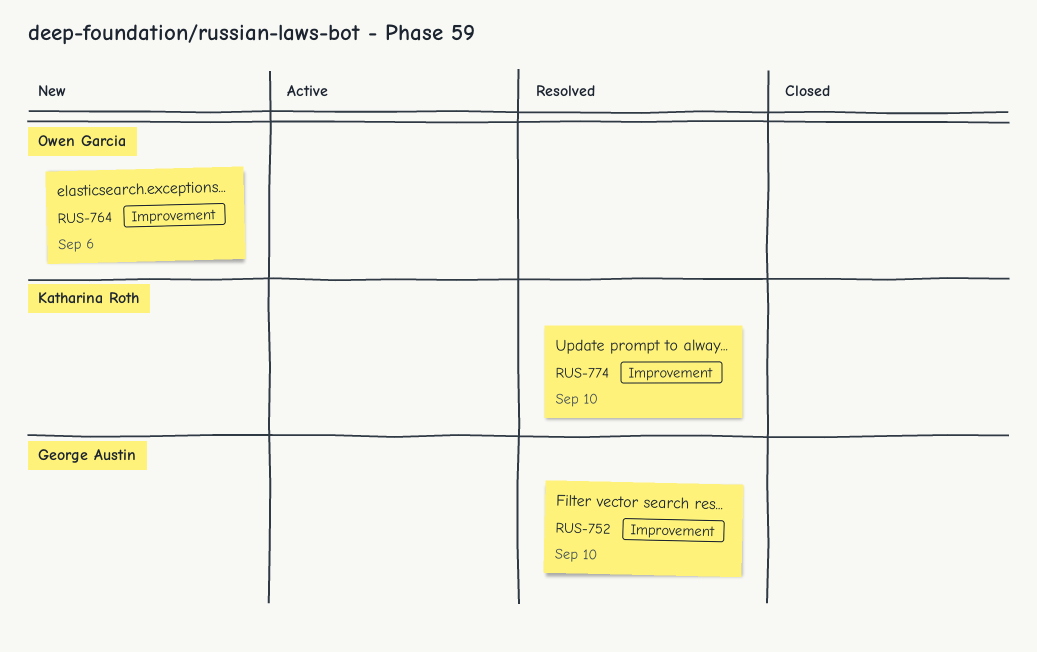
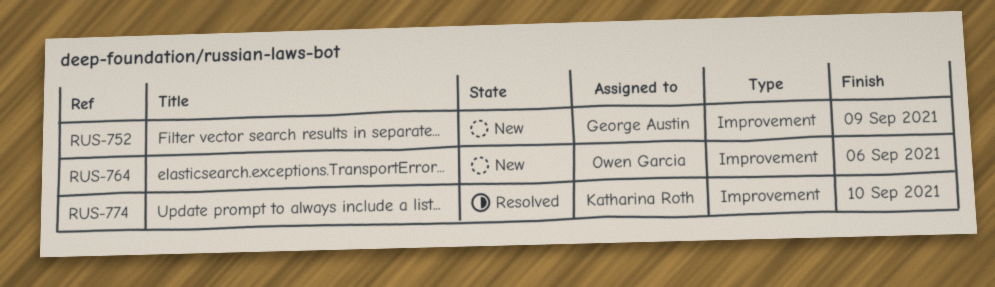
RUS-752, status: Resolved -> New
RUS-752, due: Sep 10 -> Sep 9

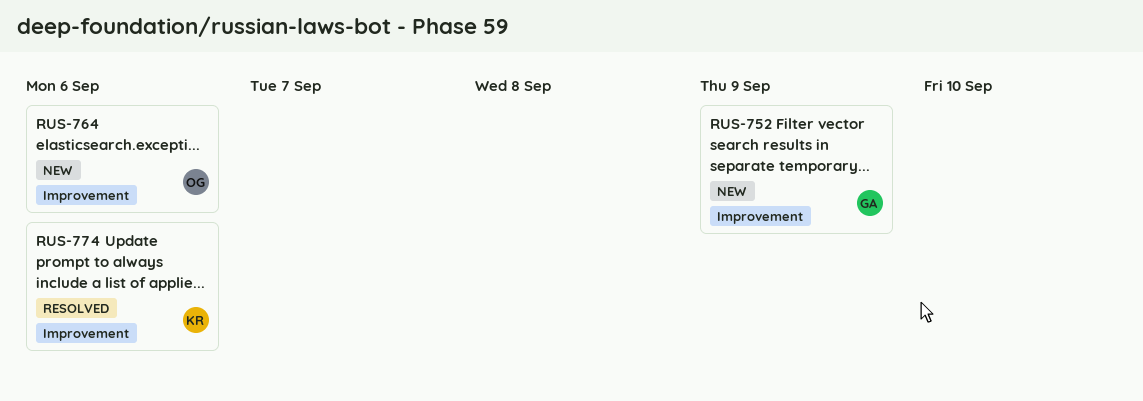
RUS-774, due: Sep 10 -> Sep 6

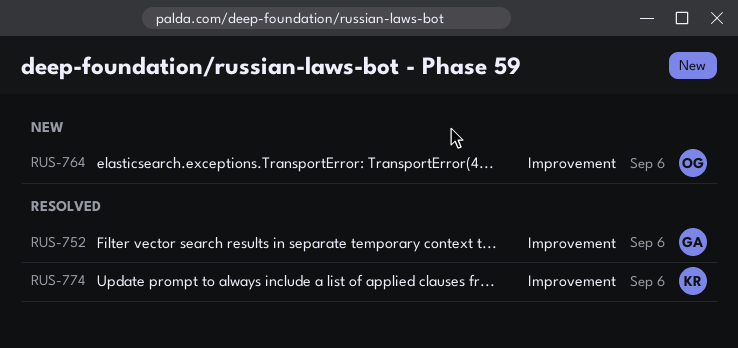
RUS-752, status: New -> Resolved
RUS-752, due: Sep 9 -> Sep 6

